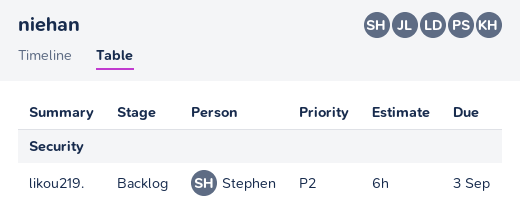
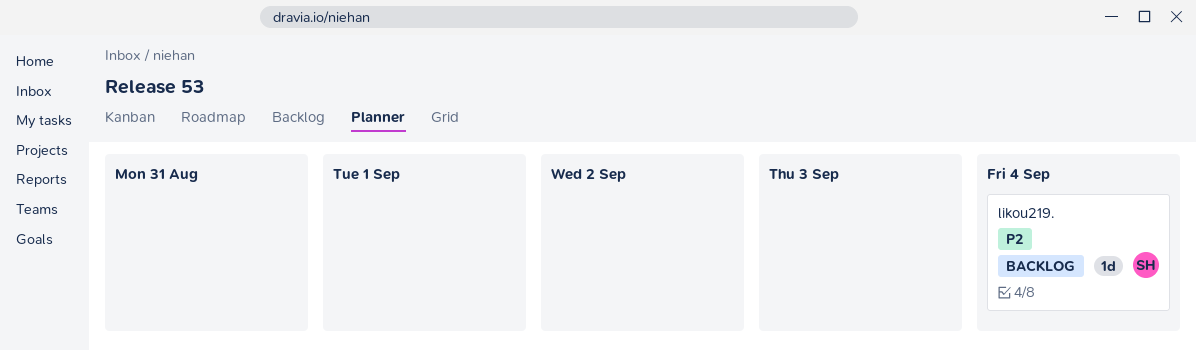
likou219., estimate: 6h -> 1d
likou219., due: Sep 3 -> Sep 4

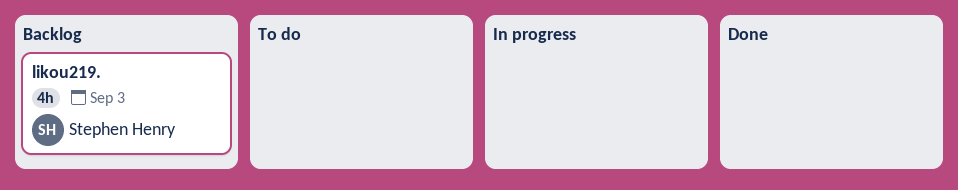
likou219., estimate: 1d -> 4h
likou219., due: Sep 4 -> Sep 3

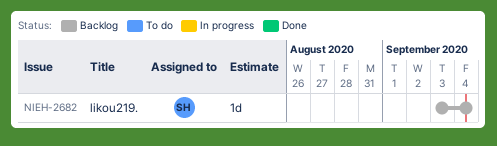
likou219., estimate: 4h -> 1d
likou219., due: Sep 3 -> Sep 4

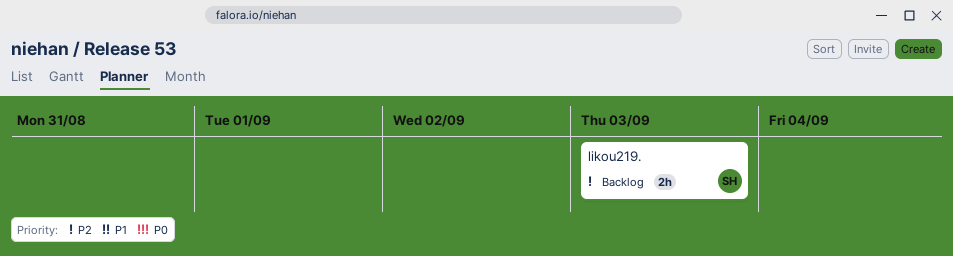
likou219., estimate: 1d -> 2h
likou219., due: Sep 4 -> Sep 3

